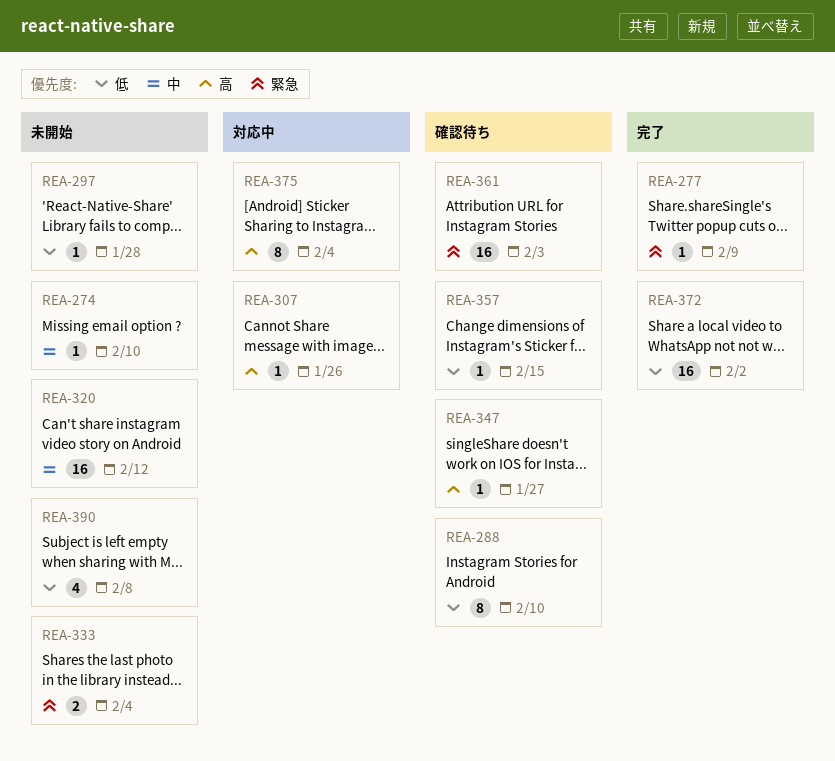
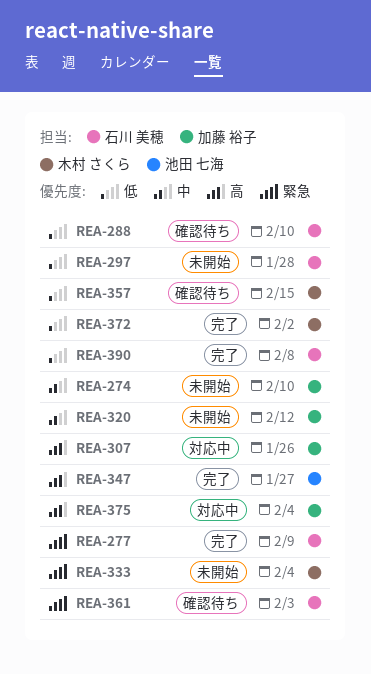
REA-347, status: 確認待ち -> 完了
REA-390, status: 未開始 -> 完了

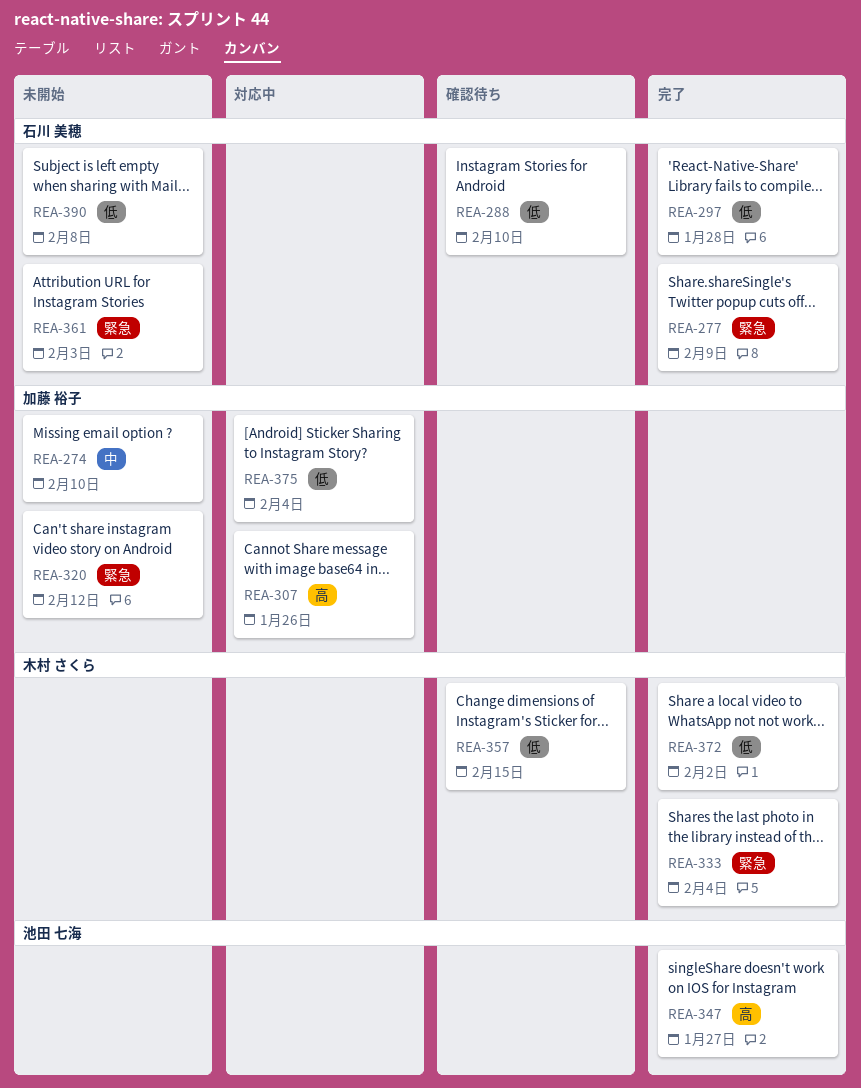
REA-297, status: 未開始 -> 完了
REA-320, priority: 中 -> 緊急
REA-333, status: 未開始 -> 完了
REA-361, status: 確認待ち -> 未開始
REA-375, priority: 高 -> 低
REA-390, status: 完了 -> 未開始

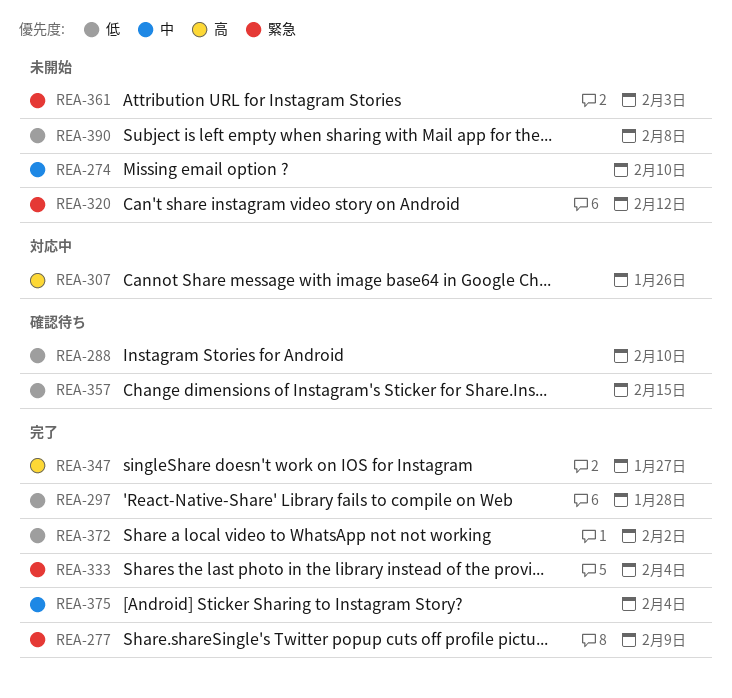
REA-375, status: 対応中 -> 完了
REA-375, priority: 低 -> 中

